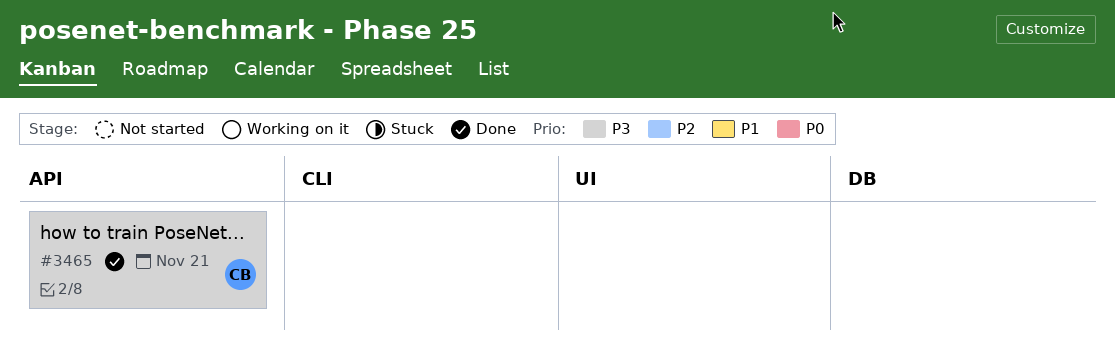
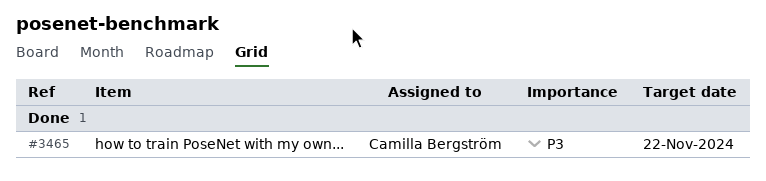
#3465, due: Nov 21 -> Nov 22

